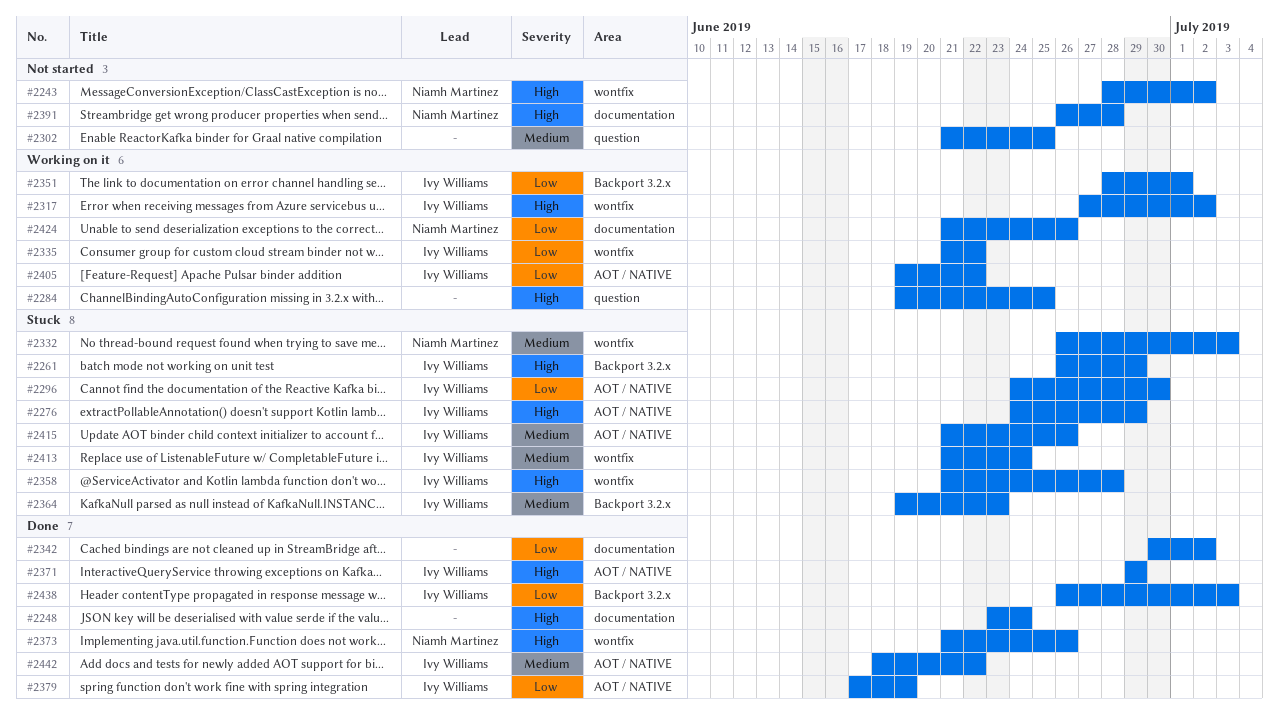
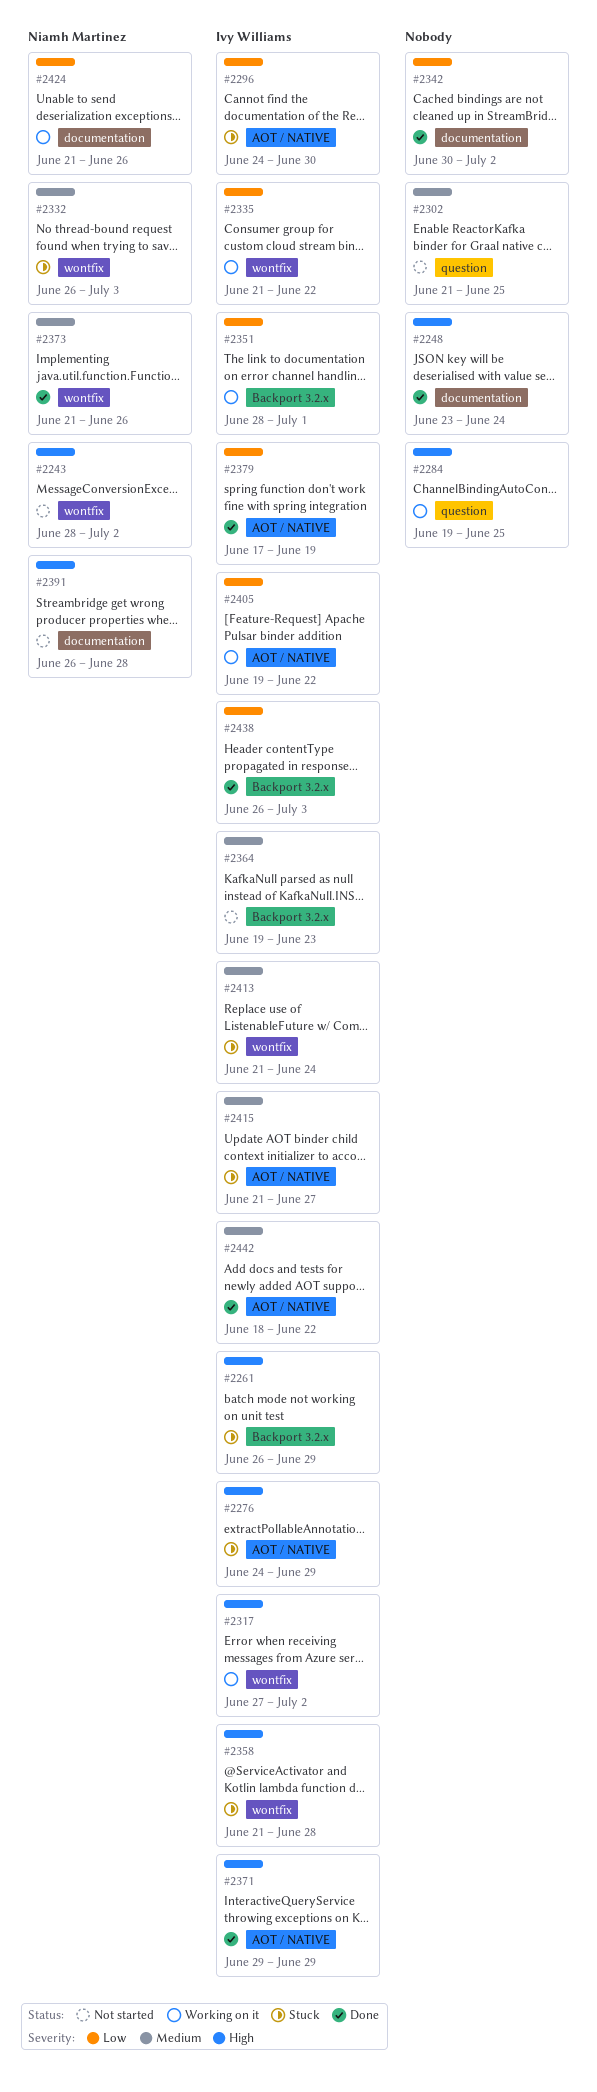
#2364, status: Stuck -> Not started
#2373, priority: High -> Medium
#2415, due: Jun 26 -> Jun 27

